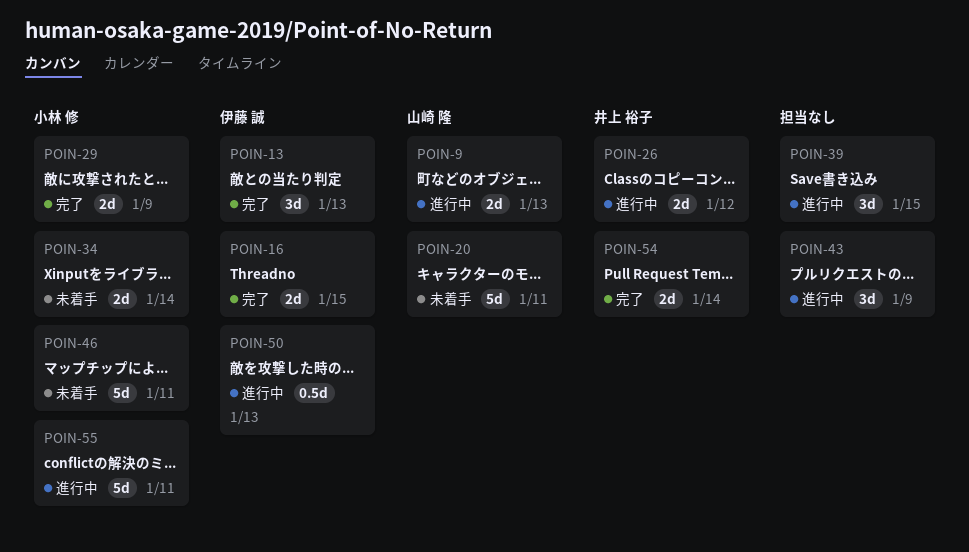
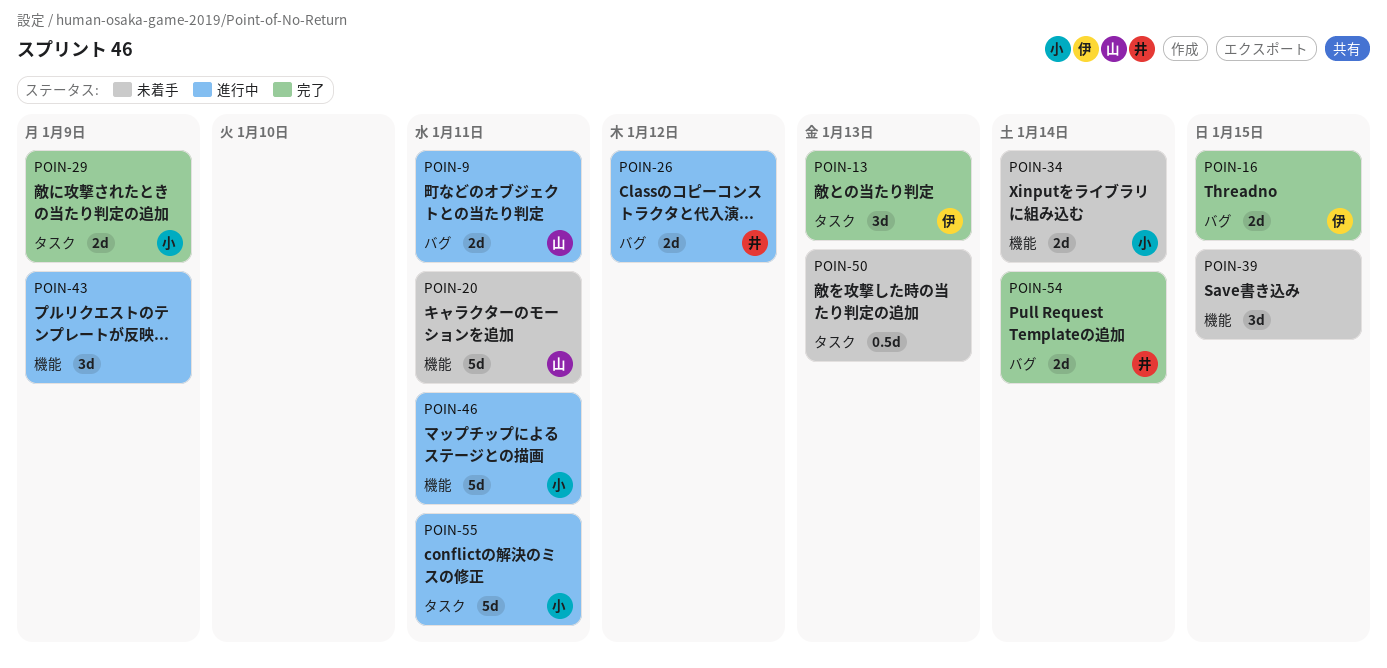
POIN-9, due: Jan 13 -> Jan 11
POIN-39, status: 進行中 -> 未着手
POIN-46, status: 未着手 -> 進行中
POIN-50, status: 進行中 -> 未着手
POIN-50, owner: 伊藤 誠 -> none

